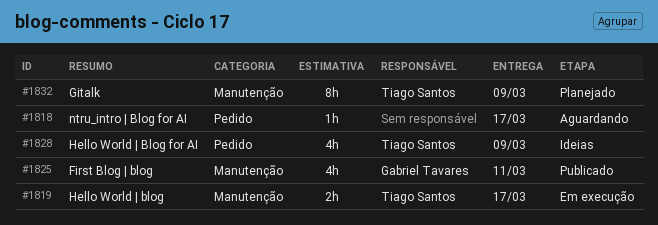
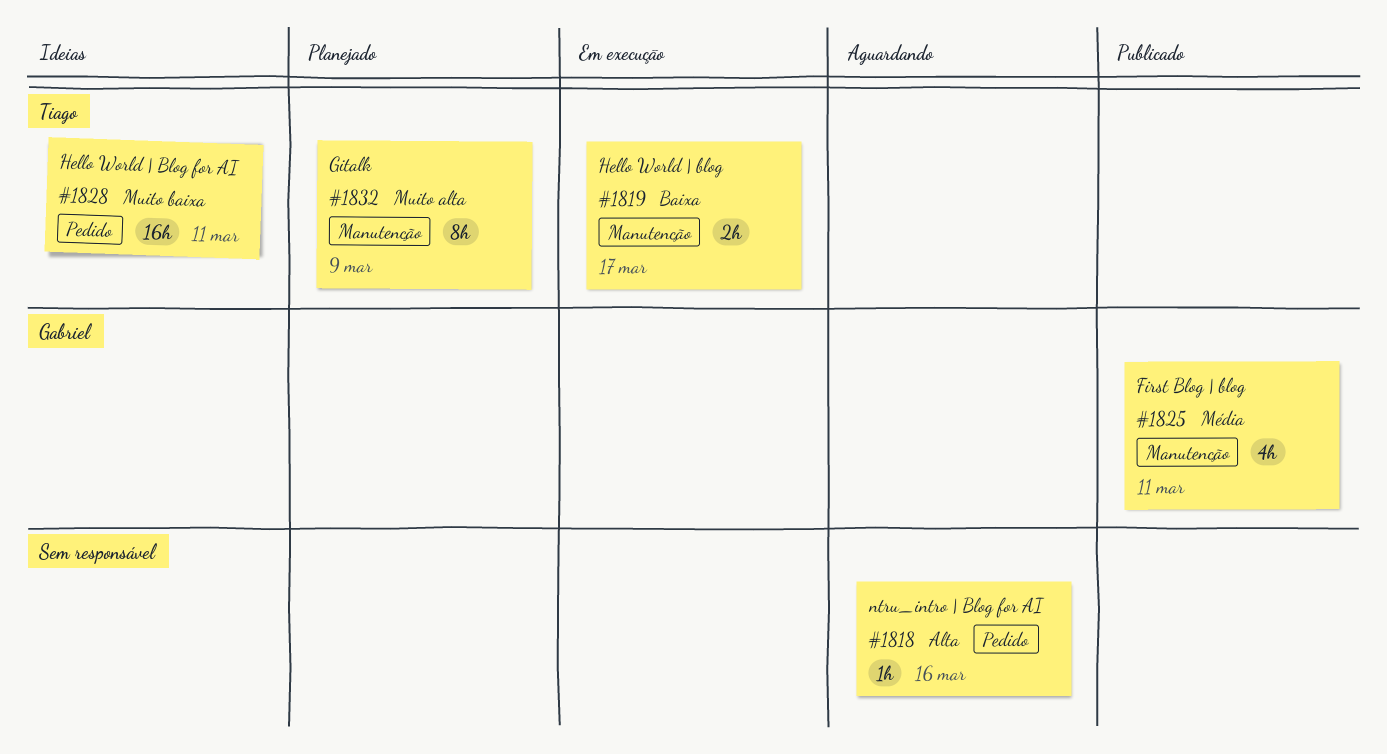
#1818, due: Mar 17 -> Mar 16
#1828, estimate: 4h -> 16h
#1828, due: Mar 9 -> Mar 11

